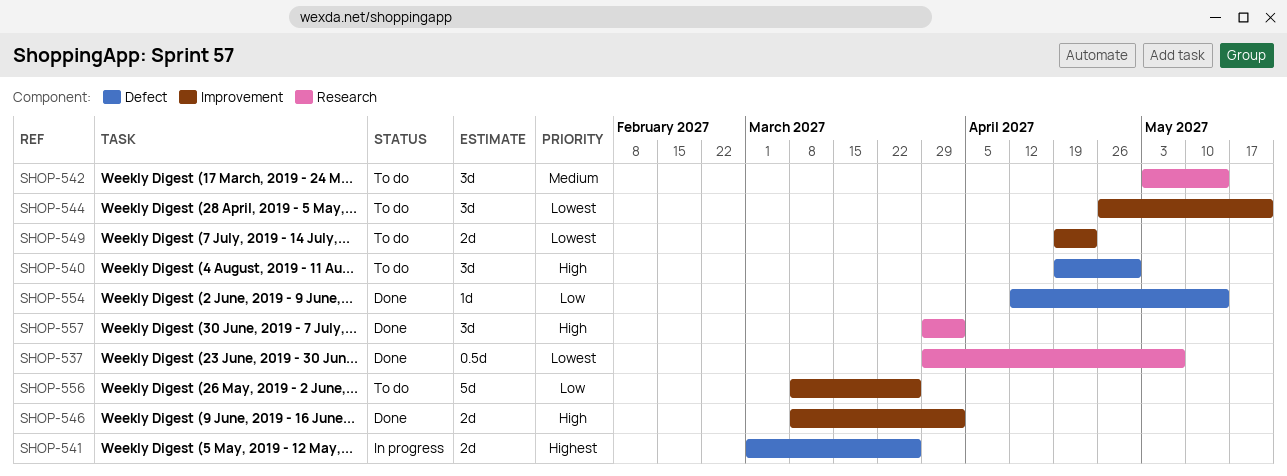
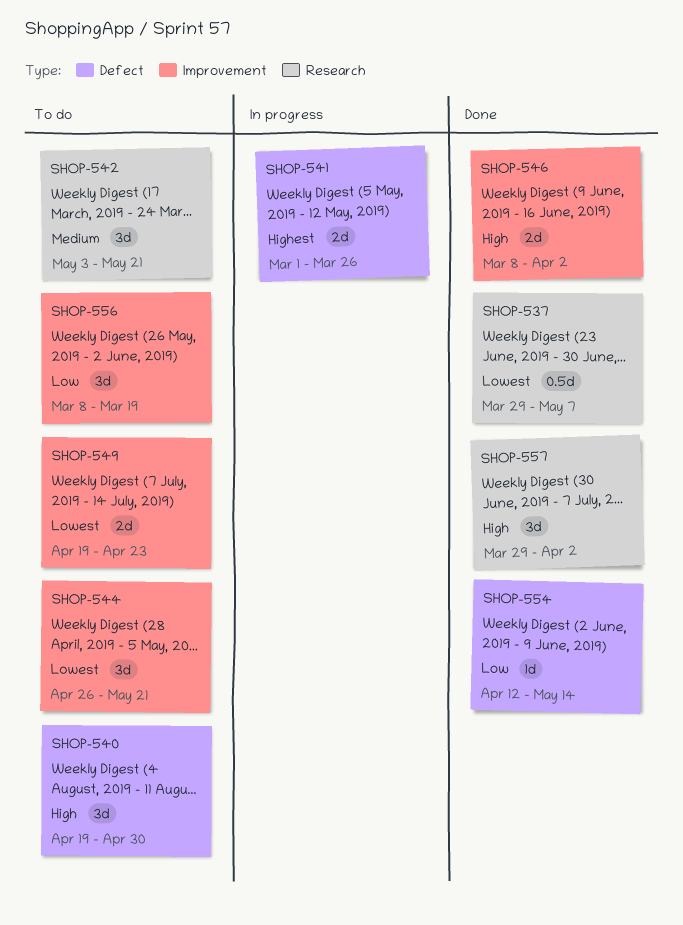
SHOP-542, due: May 14 -> May 21
SHOP-556, estimate: 5d -> 3d
SHOP-556, due: Mar 26 -> Mar 19

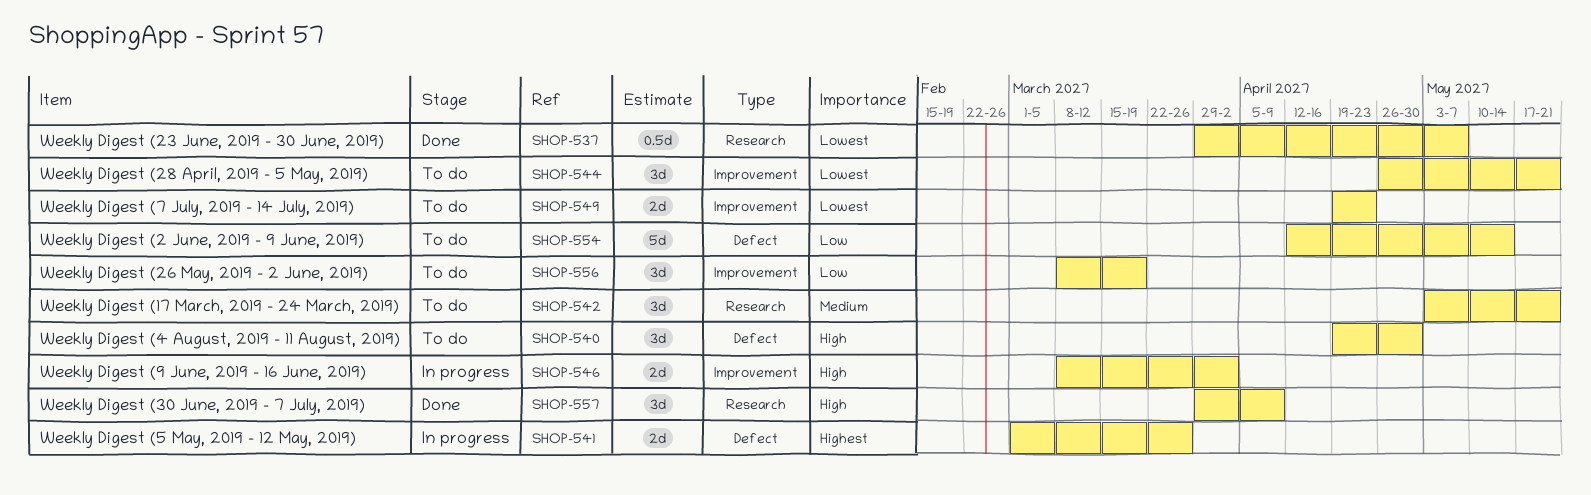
SHOP-546, status: Done -> In progress
SHOP-554, status: Done -> To do
SHOP-554, estimate: 1d -> 5d
SHOP-557, due: Apr 2 -> Apr 9

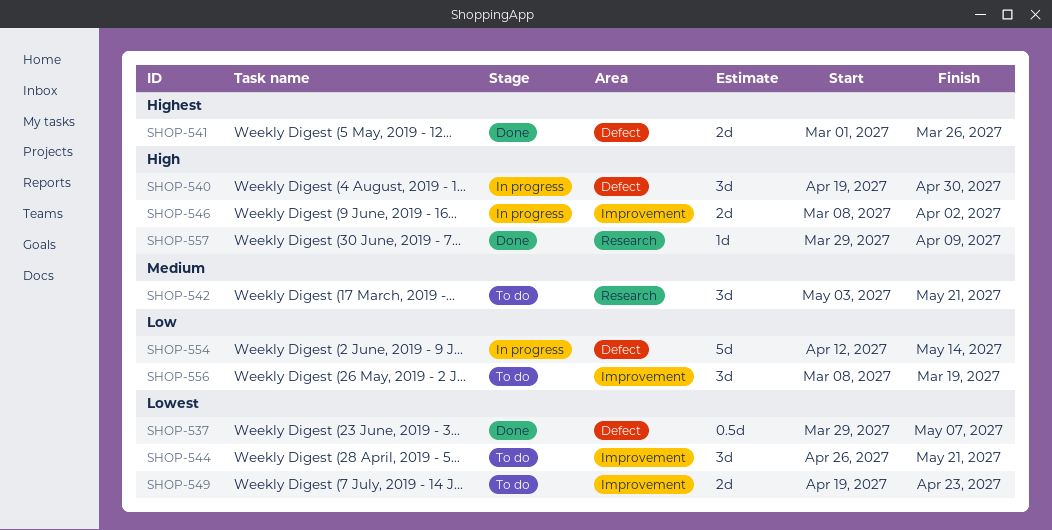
SHOP-537, label: Research -> Defect
SHOP-540, status: To do -> In progress
SHOP-541, status: In progress -> Done
SHOP-554, status: To do -> In progress
SHOP-557, estimate: 3d -> 1d

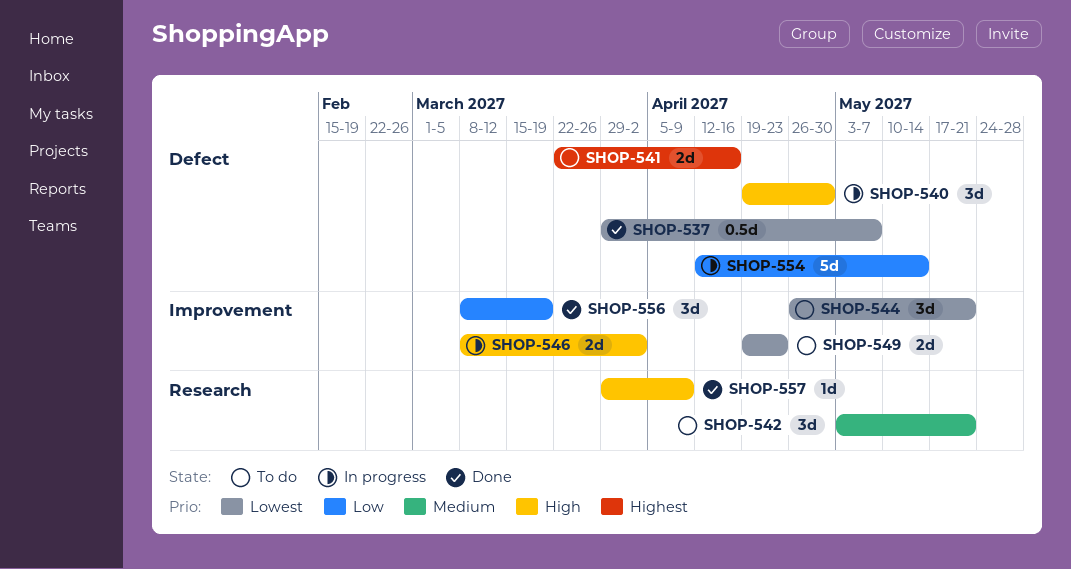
SHOP-541, status: Done -> To do
SHOP-541, start: Mar 1 -> Mar 22
SHOP-541, due: Mar 26 -> Apr 16
SHOP-556, status: To do -> Done

